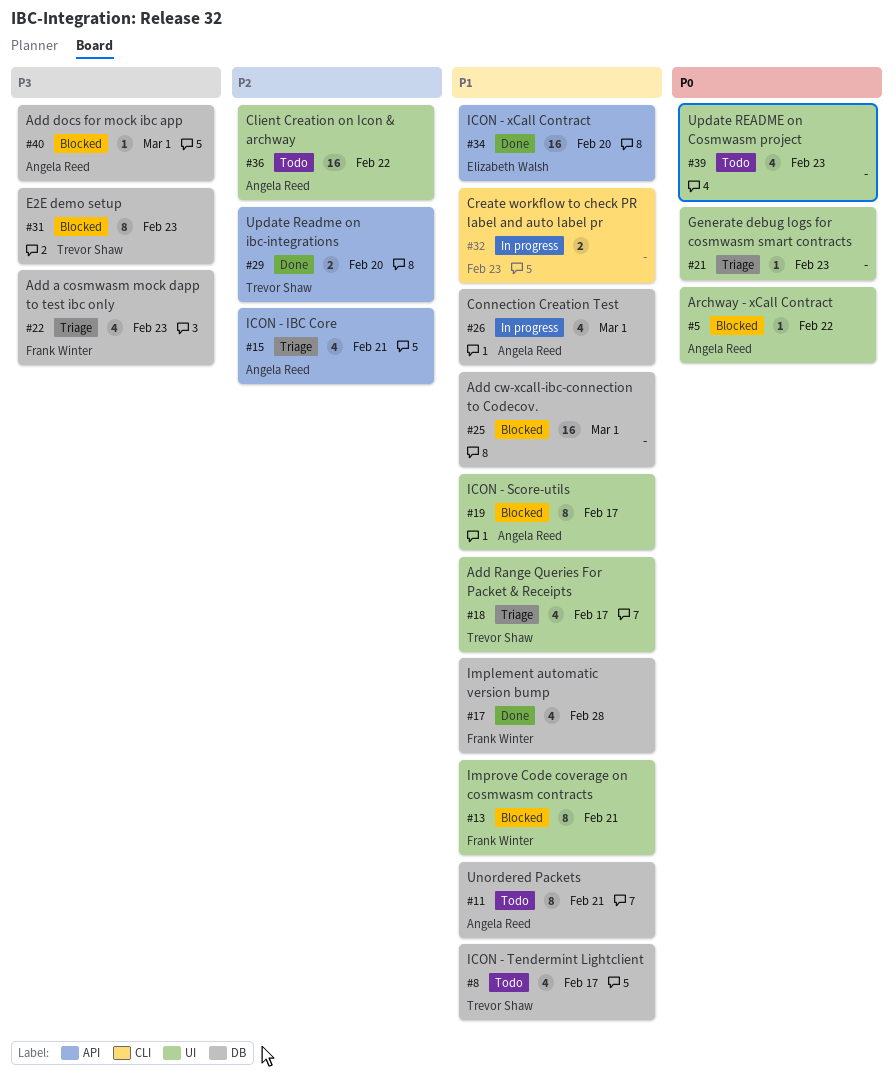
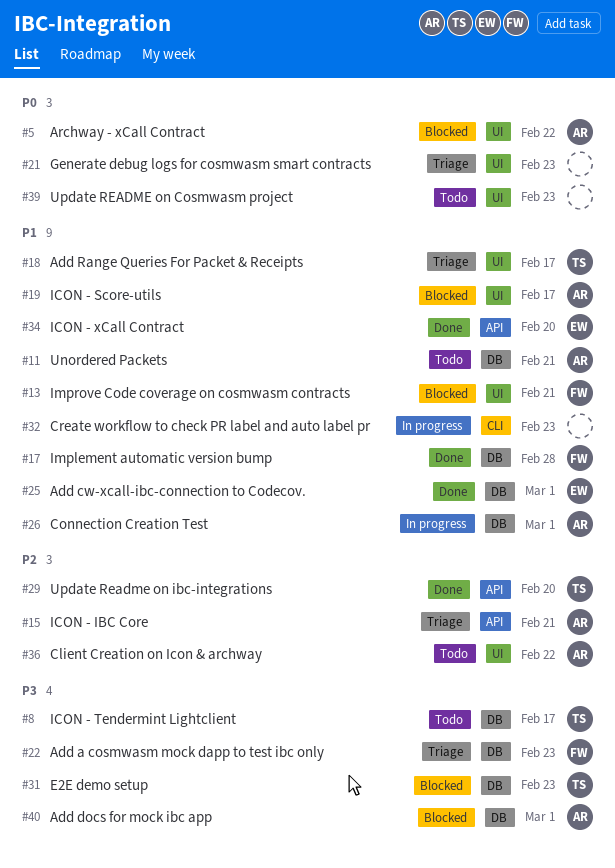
#8, priority: P1 -> P3
#25, status: Blocked -> Done
#25, owner: none -> Elizabeth Walsh

